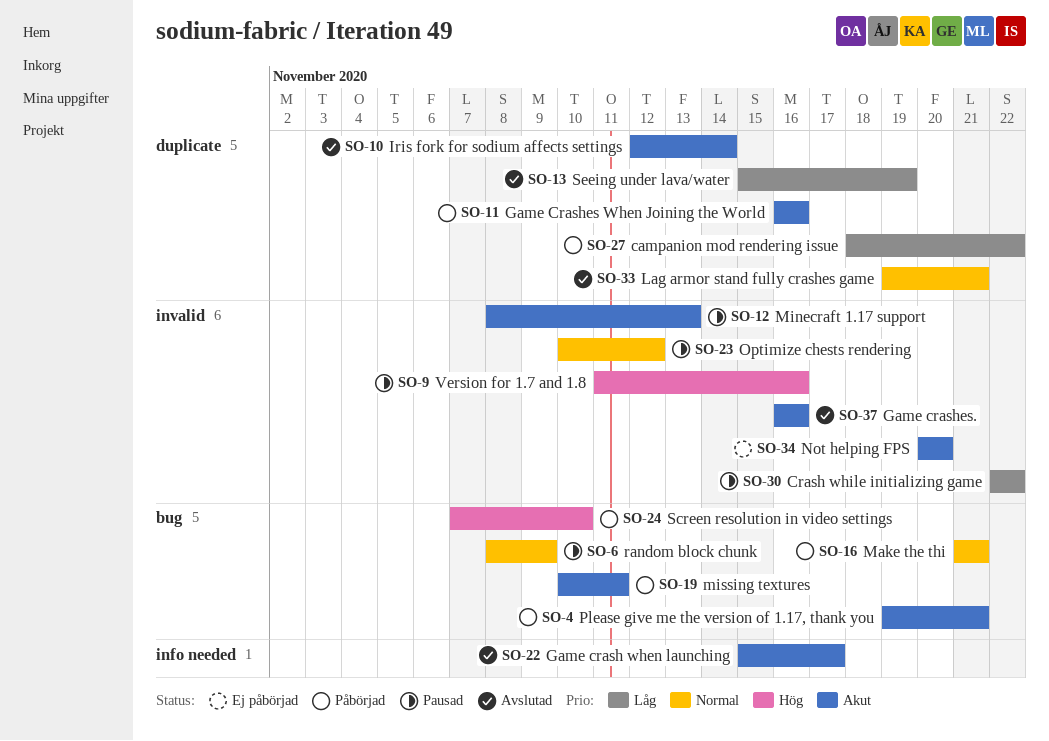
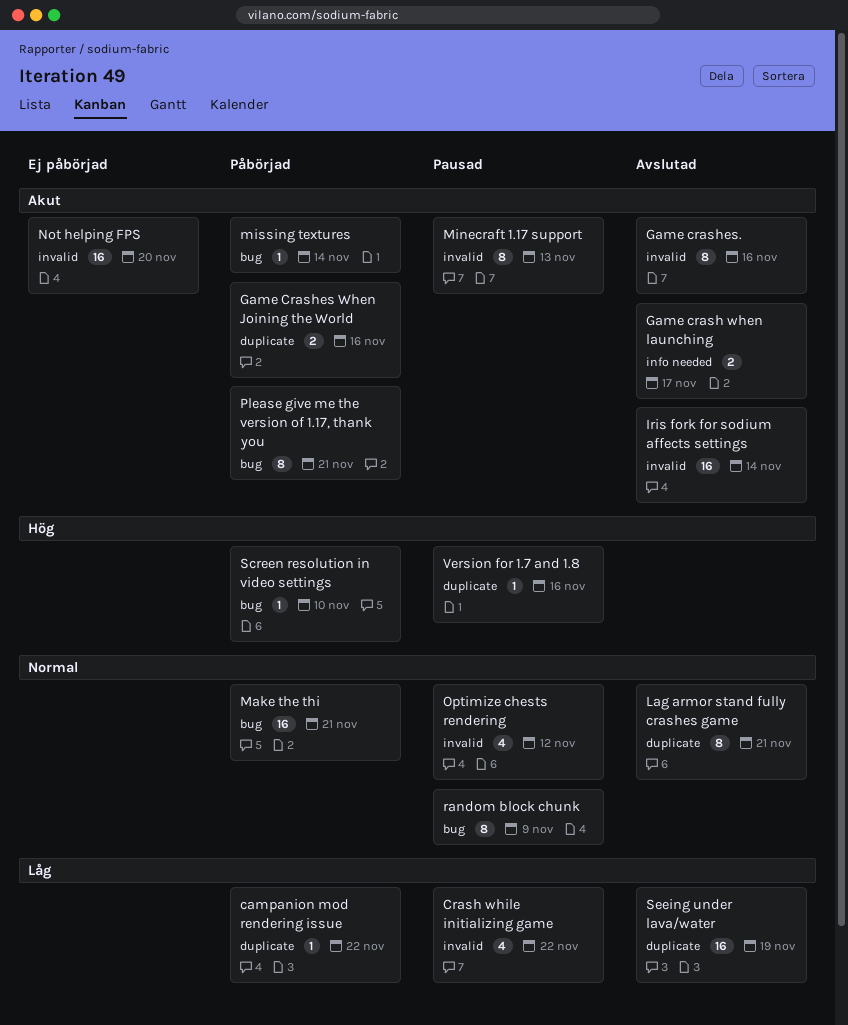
Iris fork for sodium affects settings, label: duplicate -> invalid
missing textures, due: Nov 11 -> Nov 14
Version for 1.7 and 1.8, label: invalid -> duplicate

